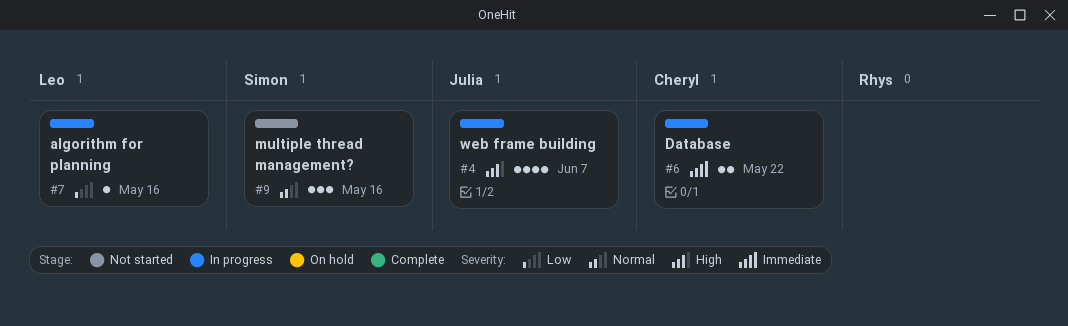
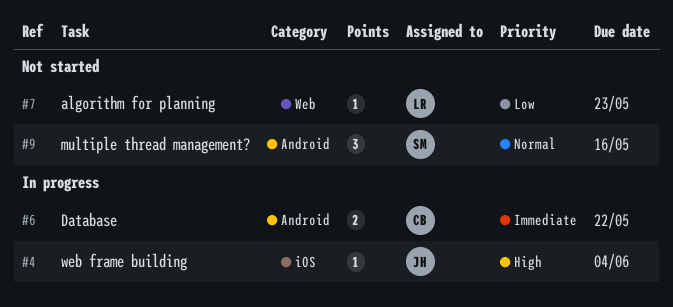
#4, estimate: 4 -> 1
#4, due: Jun 7 -> Jun 4
#7, status: In progress -> Not started
#7, due: May 16 -> May 23

